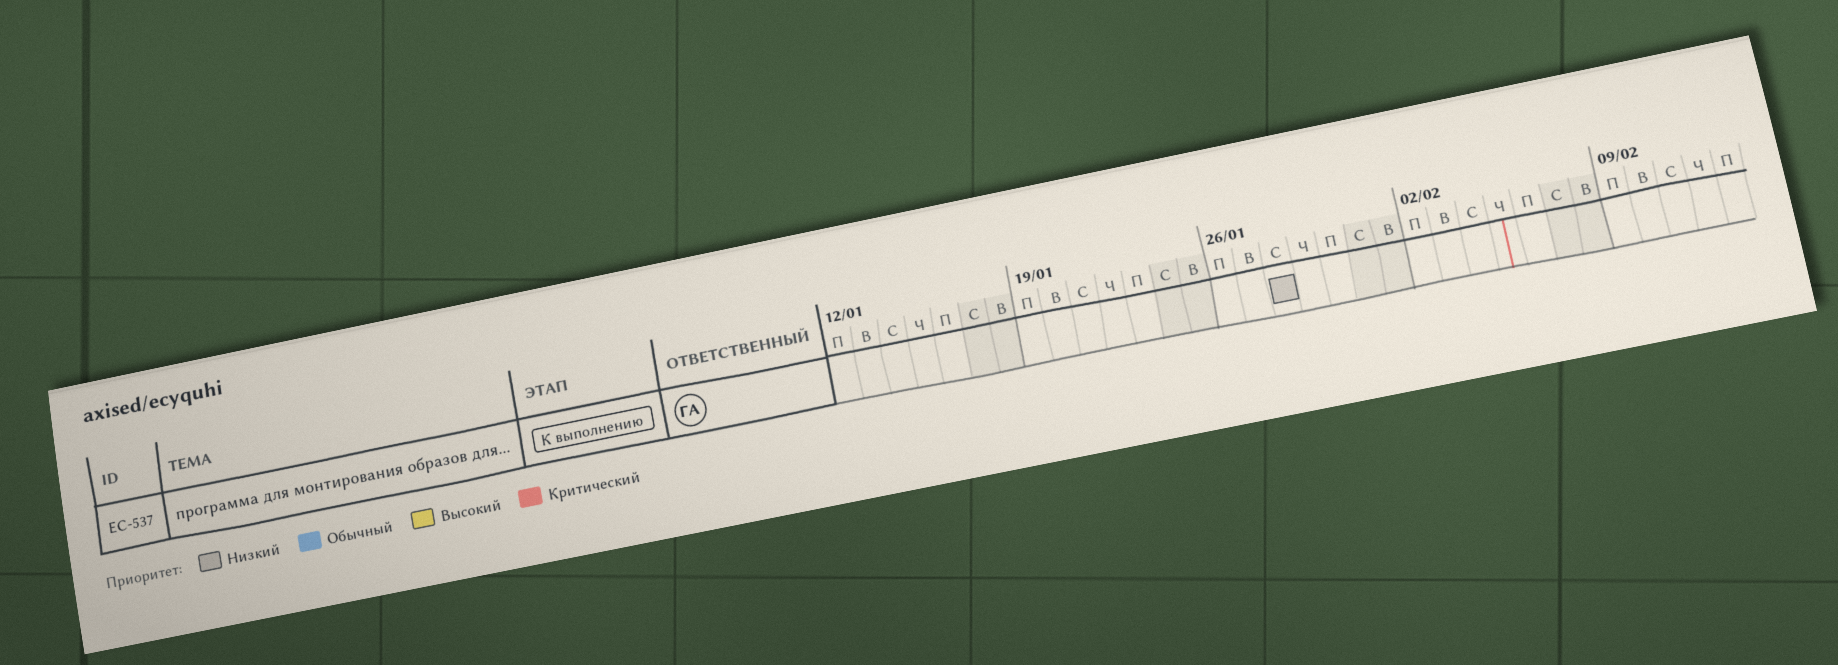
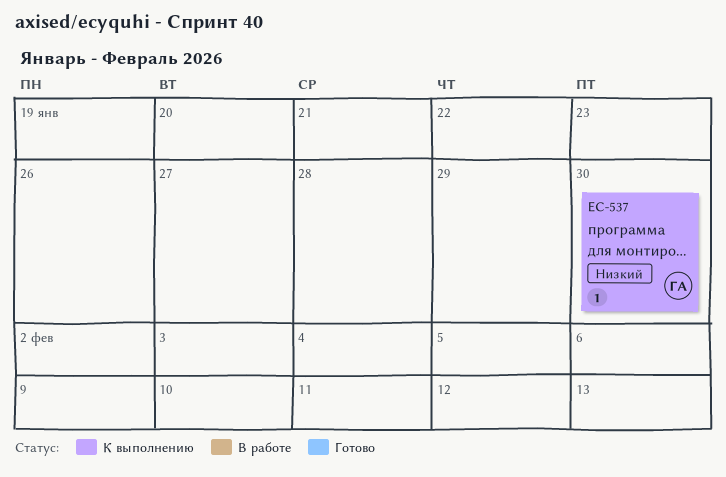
EC-537, due: Jan 28 -> Jan 30

